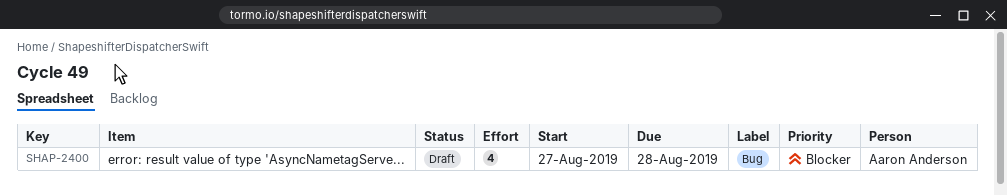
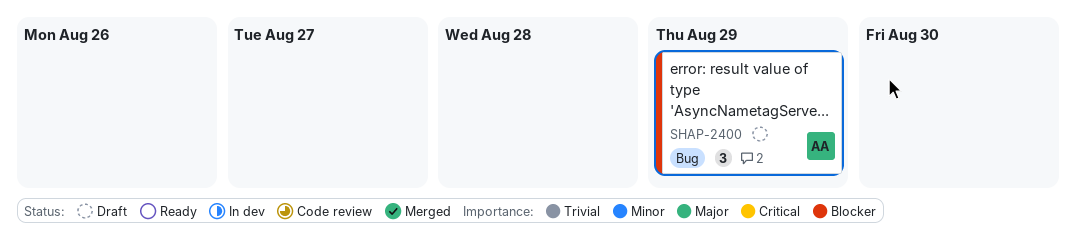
SHAP-2400, estimate: 4 -> 3
SHAP-2400, due: Aug 28 -> Aug 29

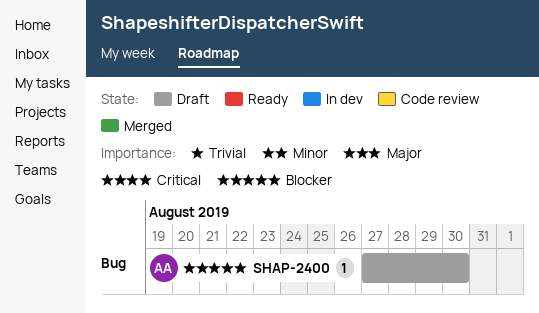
SHAP-2400, estimate: 3 -> 1
SHAP-2400, due: Aug 29 -> Aug 30

